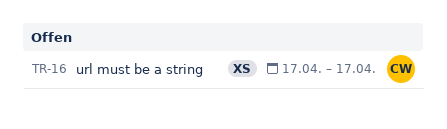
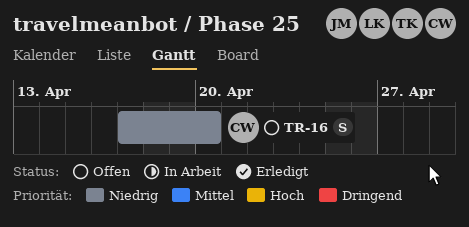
TR-16, estimate: XS -> S
TR-16, due: Apr 17 -> Apr 20

